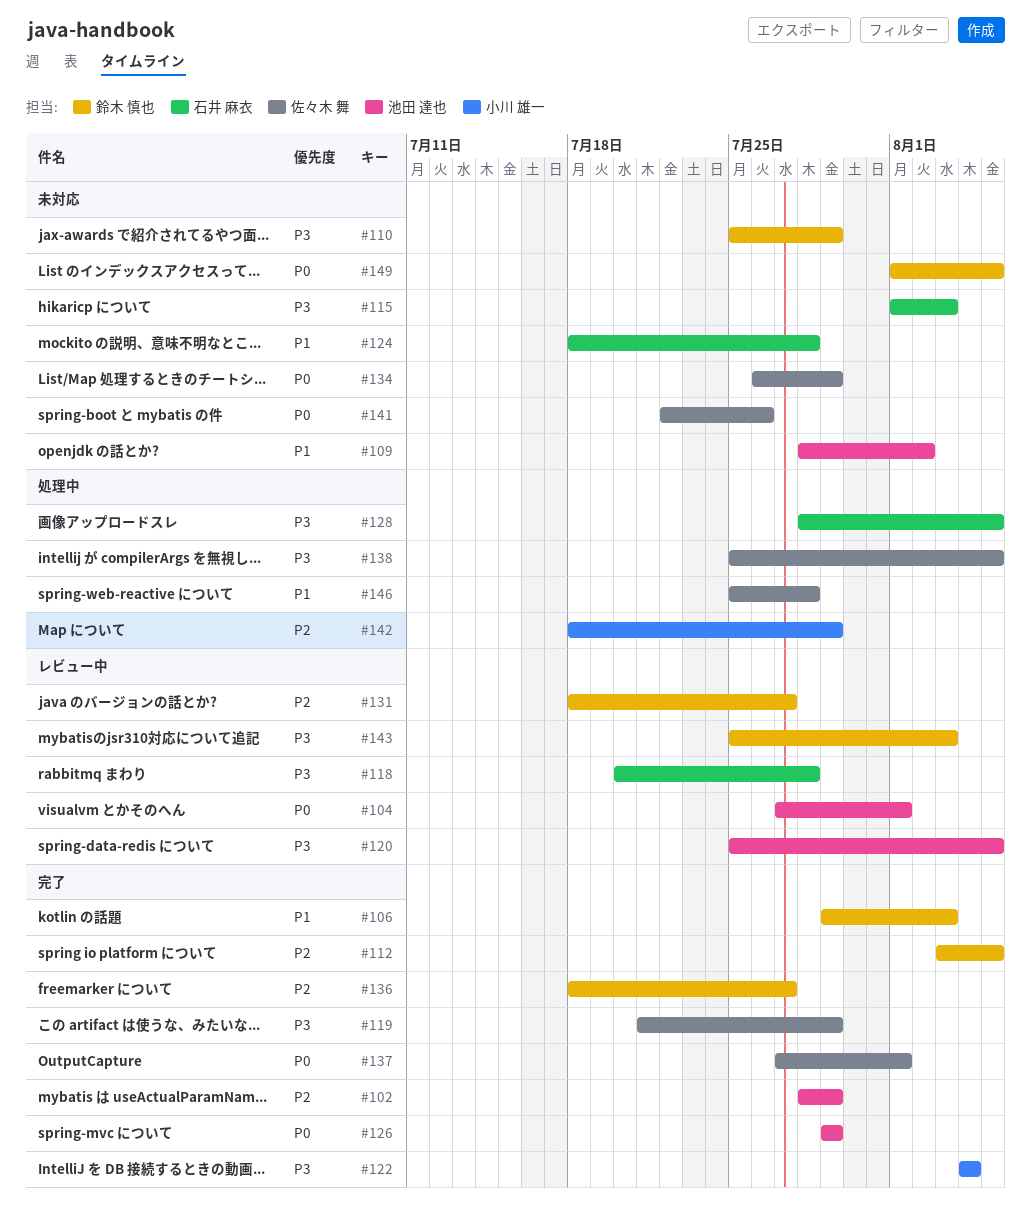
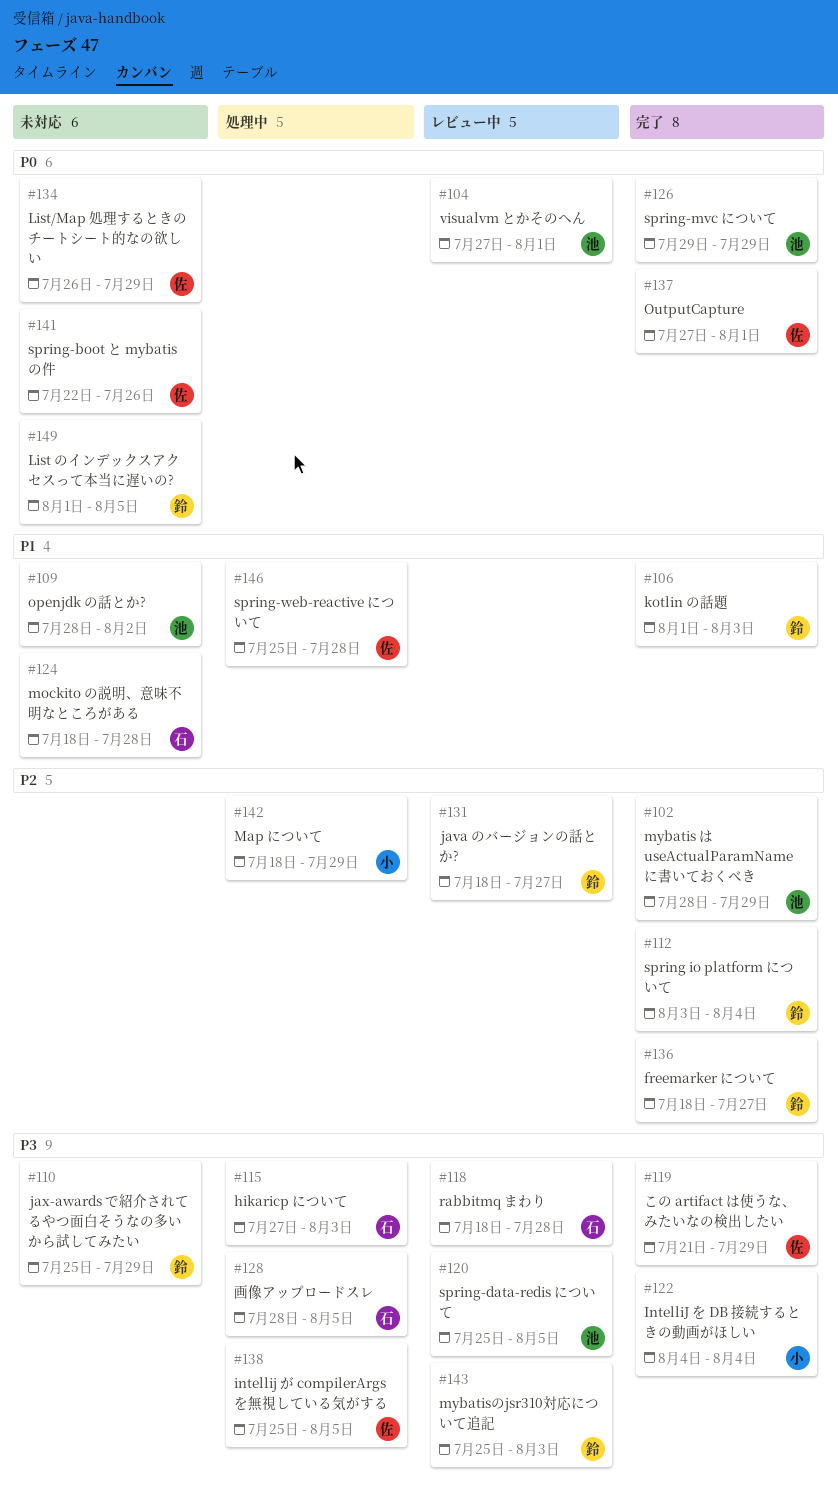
#106, start: Jul 29 -> Aug 1
#112, due: Aug 5 -> Aug 4
#115, status: 未対応 -> 処理中
#115, start: Aug 1 -> Jul 27
#118, start: Jul 20 -> Jul 18

